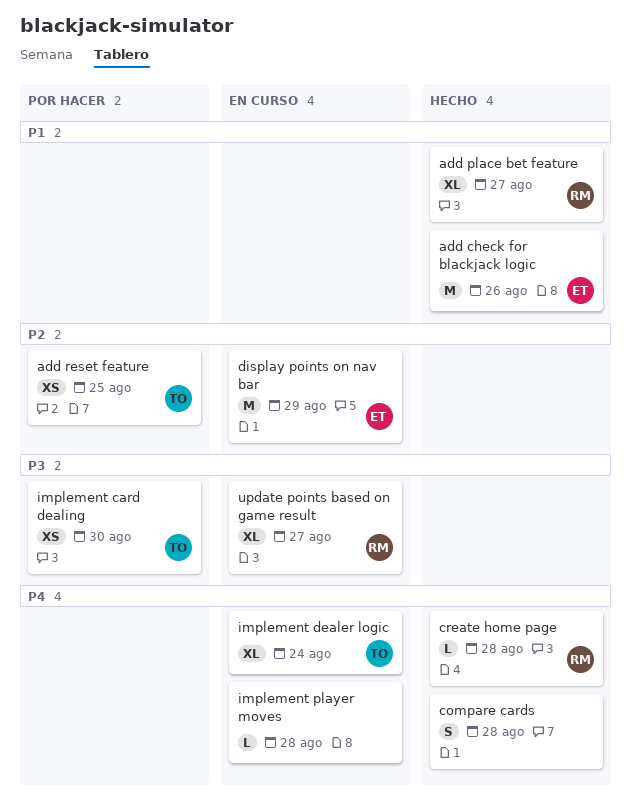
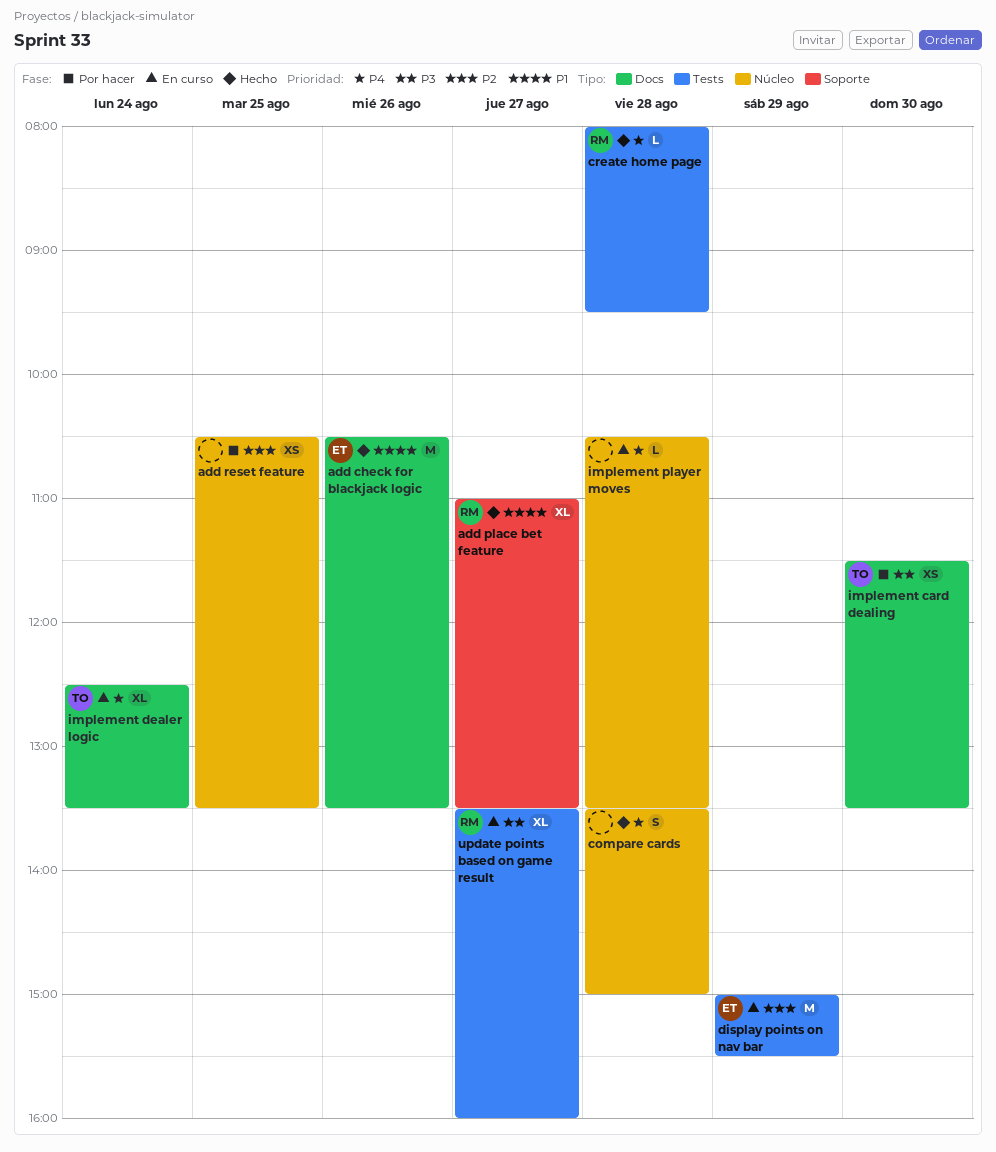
add reset feature, owner: TO -> none

